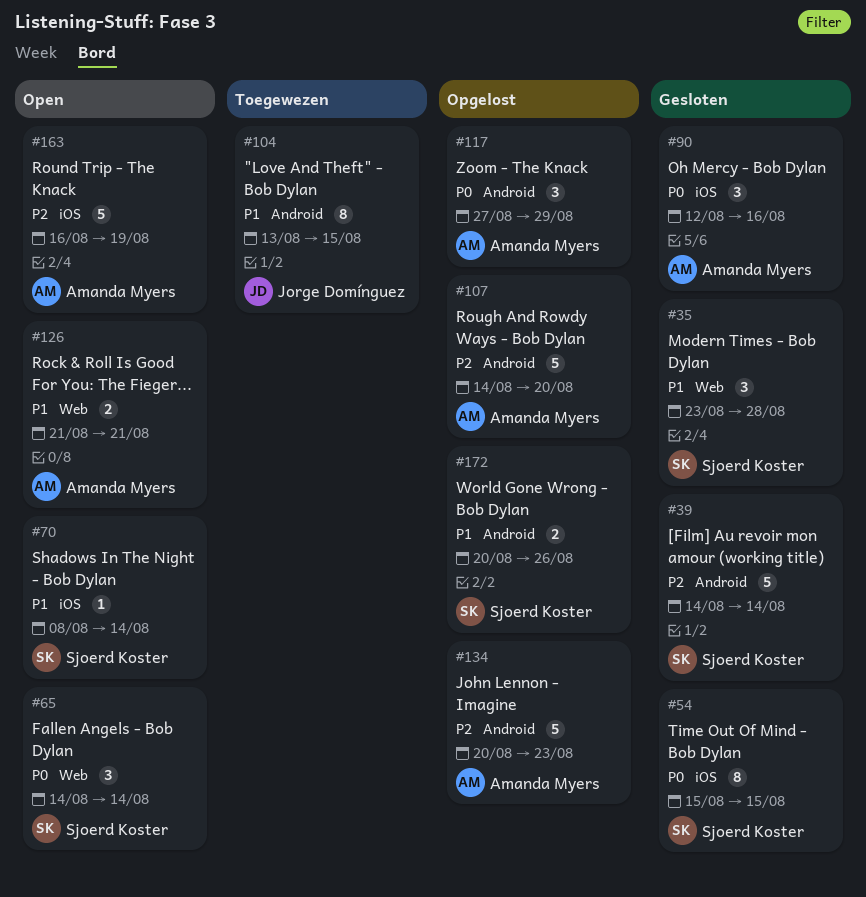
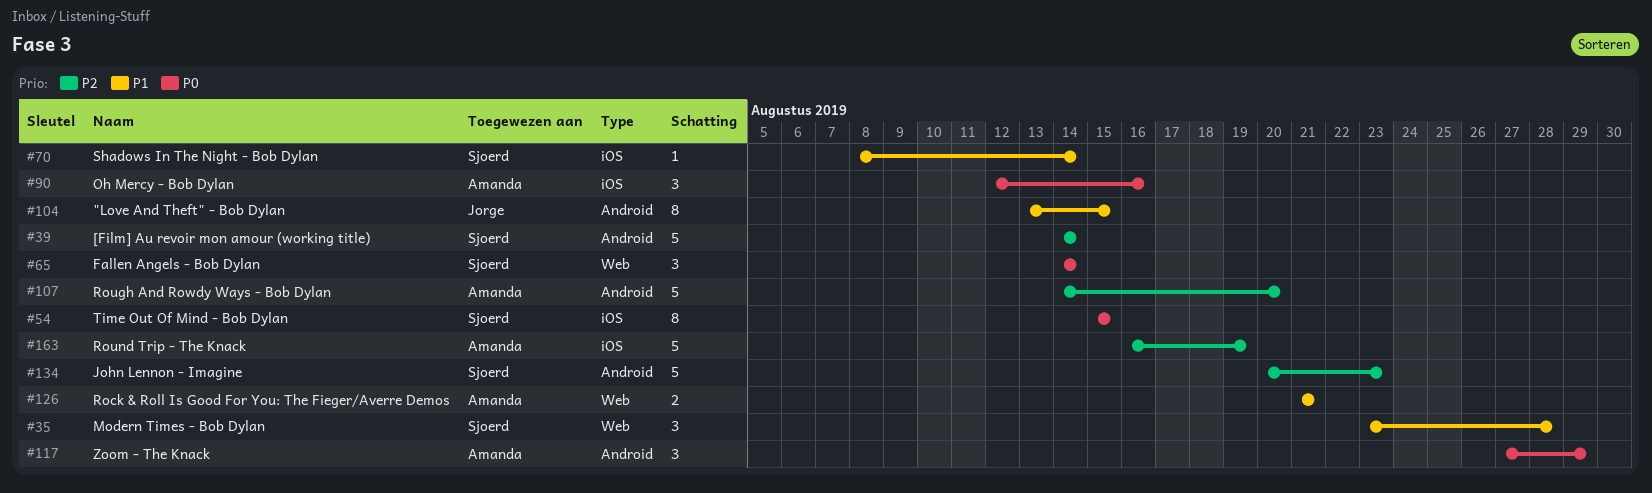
#134, owner: Amanda Myers -> Sjoerd Koster
#172: present -> none

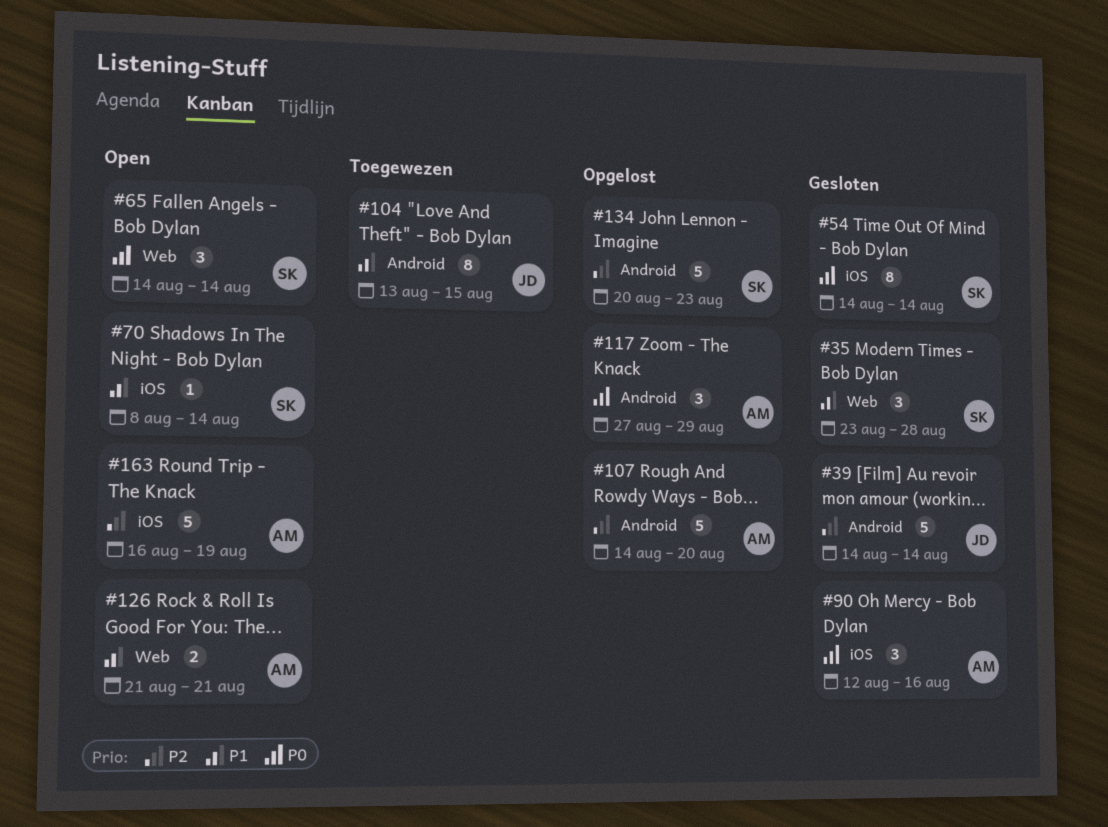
#39, owner: Sjoerd -> Jorge
#54, start: Aug 15 -> Aug 14
#54, due: Aug 15 -> Aug 14

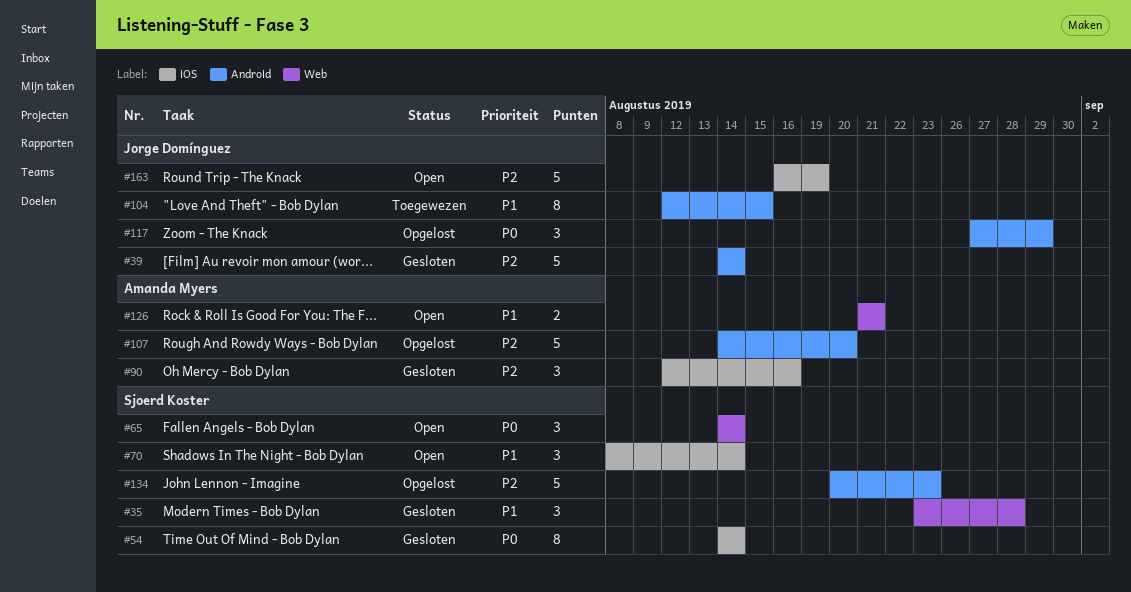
#70, estimate: 1 -> 3
#90, priority: P0 -> P2
#104, start: Aug 13 -> Aug 12
#117, owner: Amanda Myers -> Jorge Domínguez
#163, owner: Amanda Myers -> Jorge Domínguez

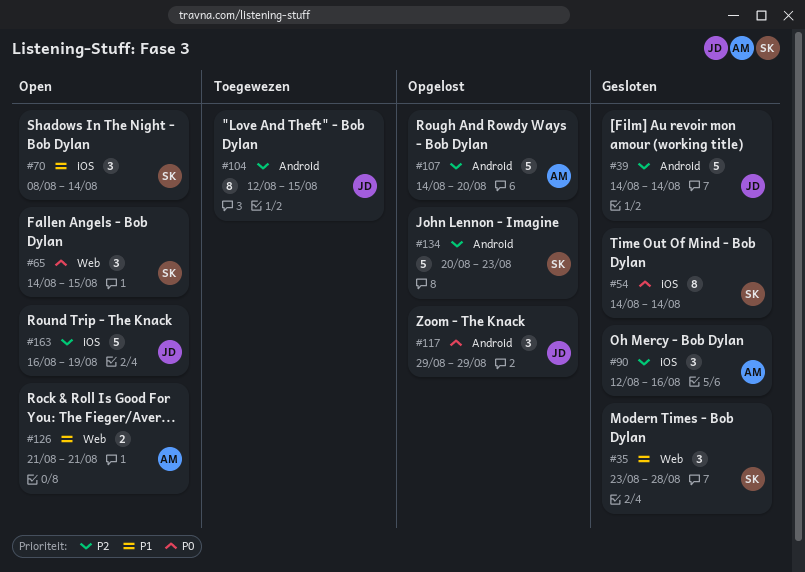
#65, due: Aug 14 -> Aug 15
#104, priority: P1 -> P2
#117, start: Aug 27 -> Aug 29

